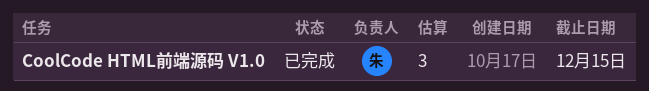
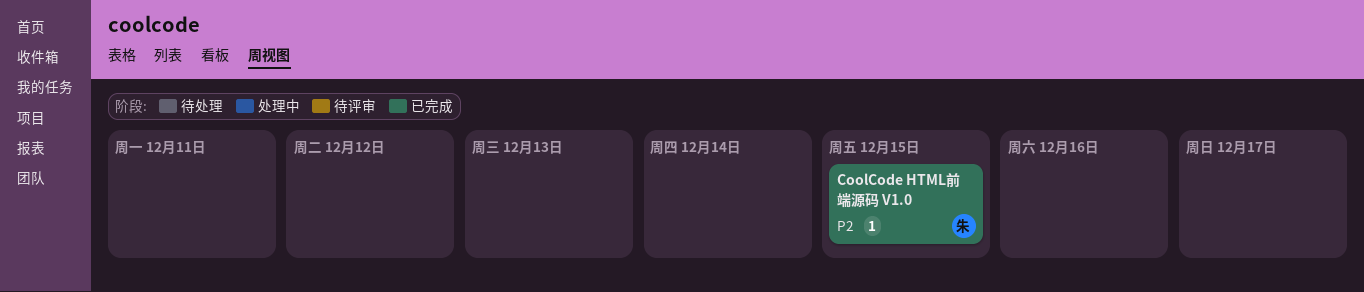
CoolCode HTML前端源码 V1.0, estimate: 3 -> 1

